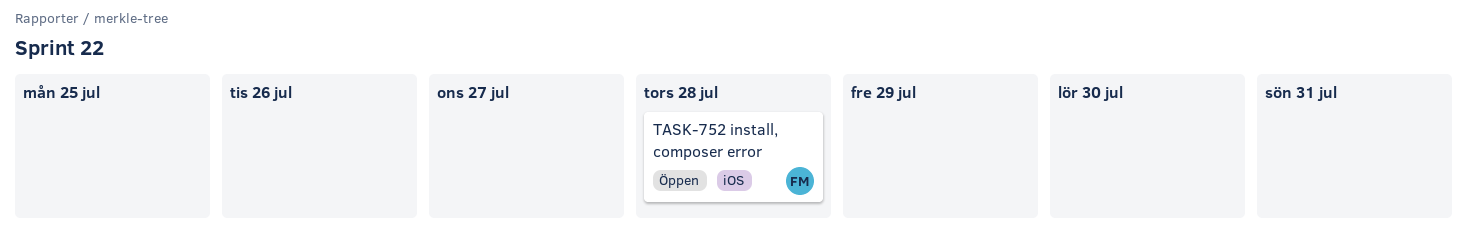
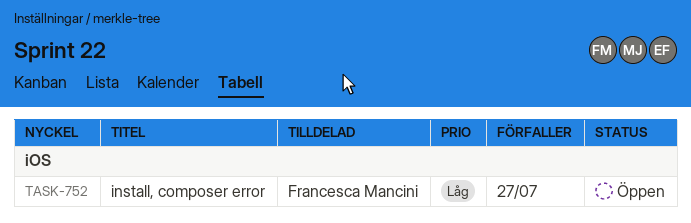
TASK-752, due: Jul 28 -> Jul 27

